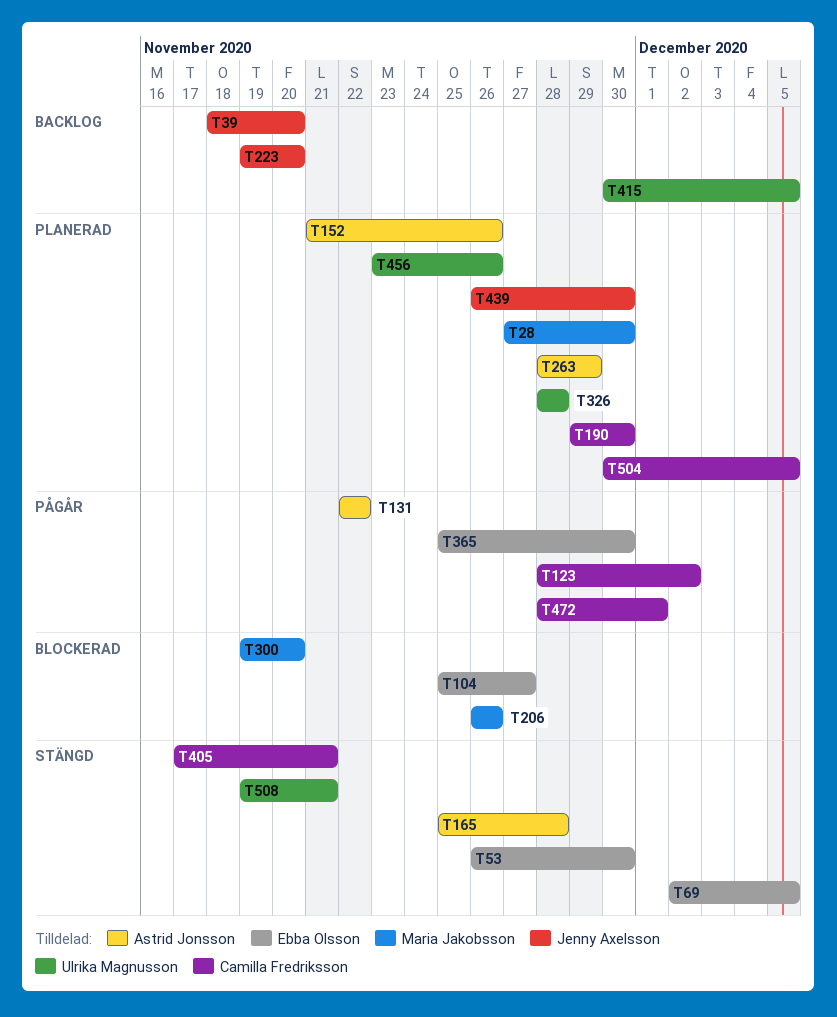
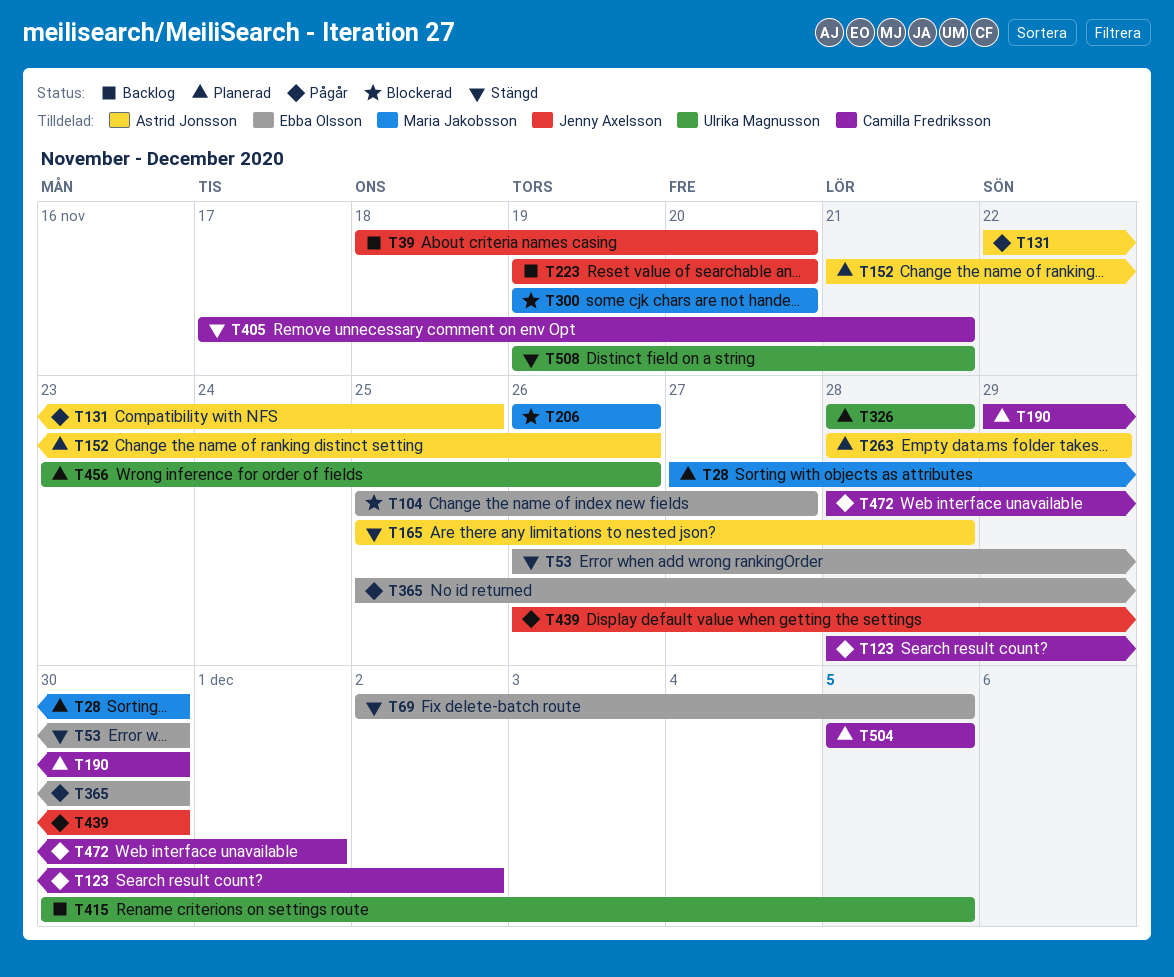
T131, due: Nov 22 -> Nov 25
T439, status: Planerad -> Pågår
T504, start: Nov 30 -> Dec 5

